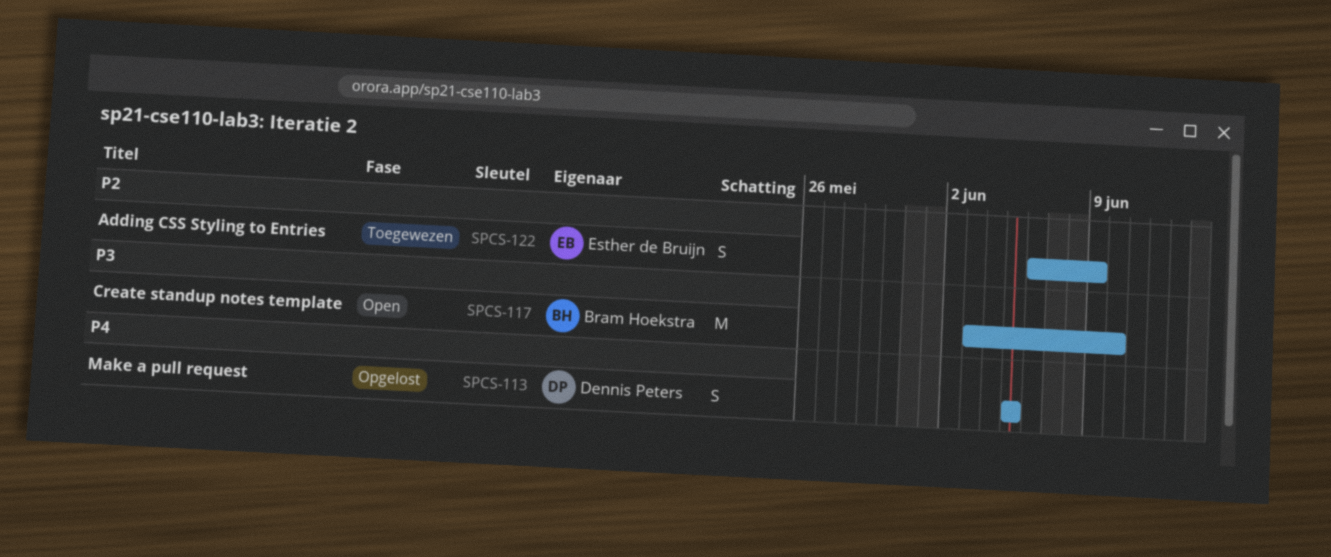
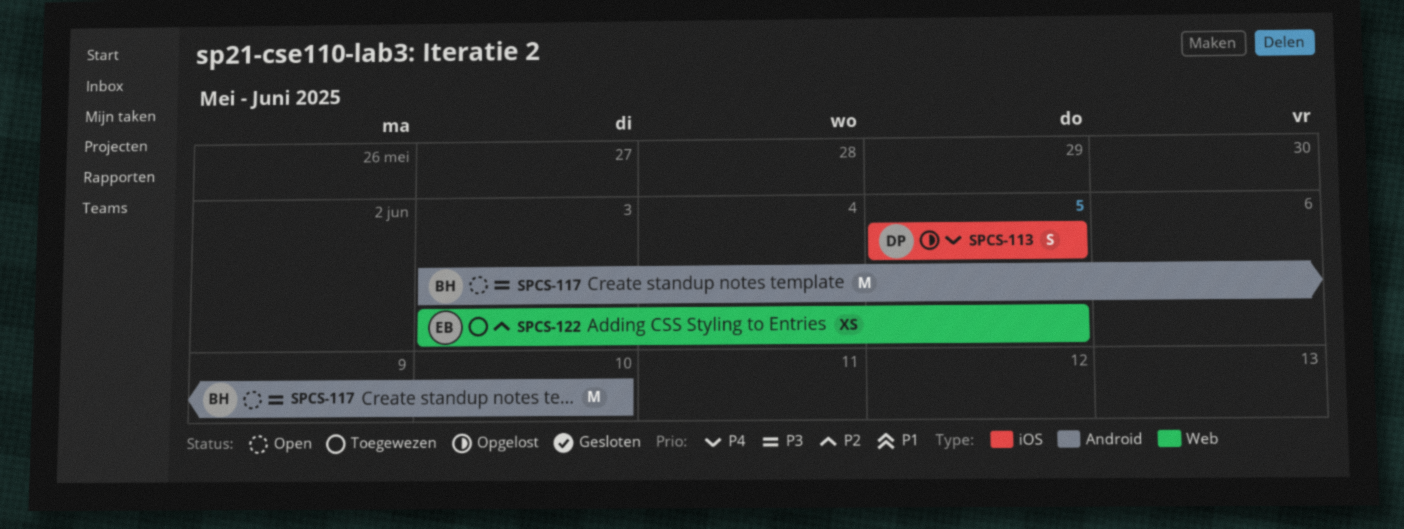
SPCS-122, estimate: S -> XS
SPCS-122, start: Jun 6 -> Jun 3
SPCS-122, due: Jun 9 -> Jun 5

